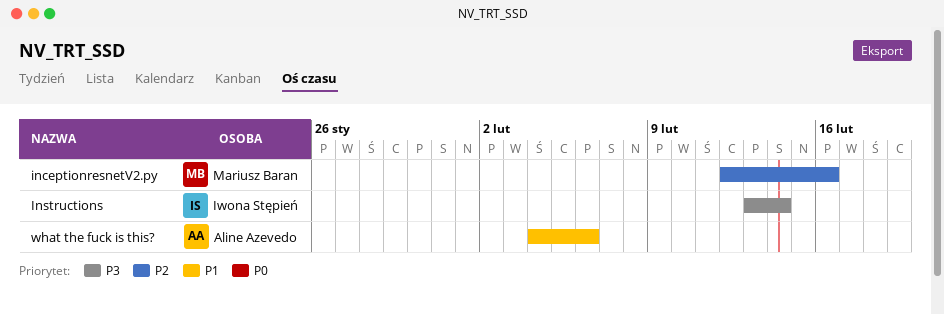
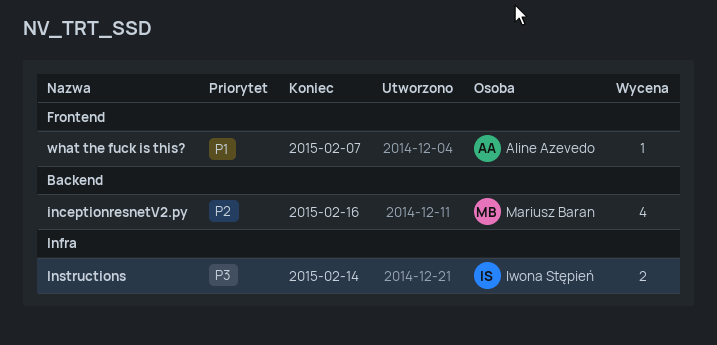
what the fuck is this?, due: Feb 6 -> Feb 7

